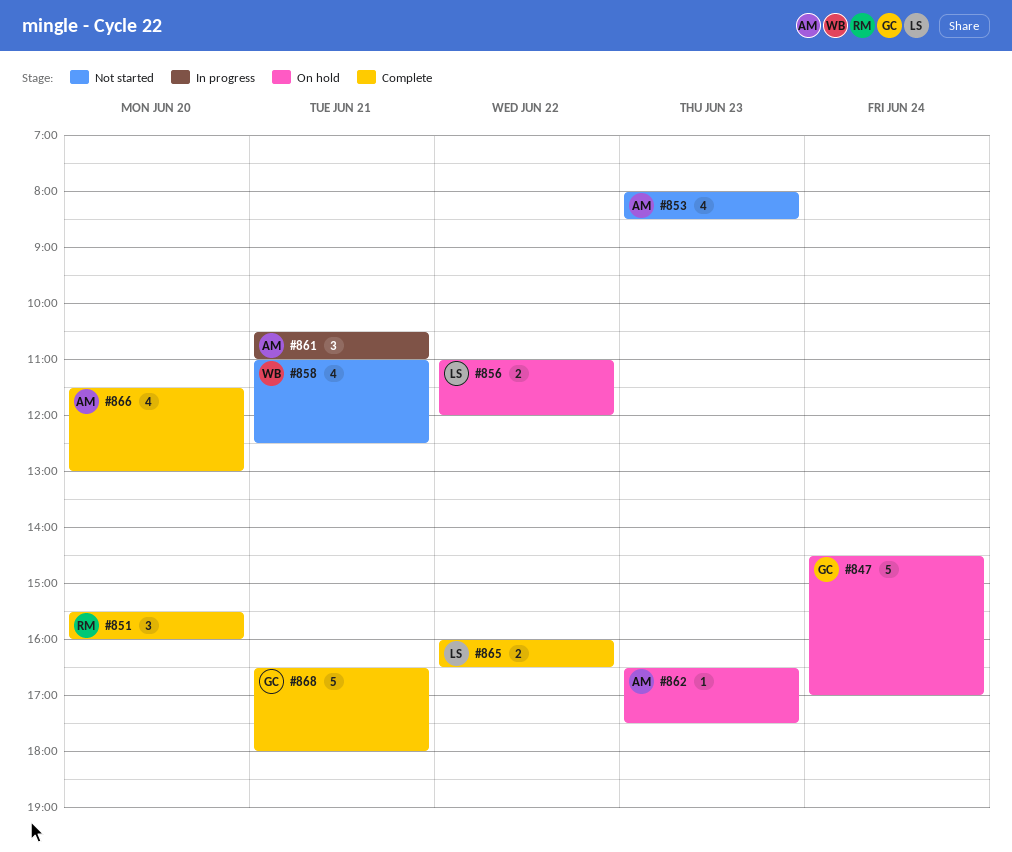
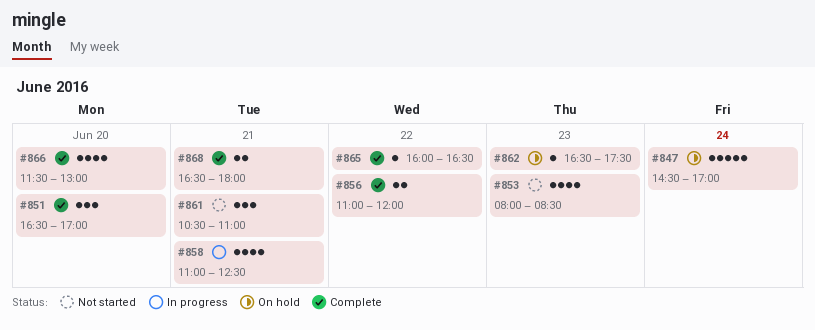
#851, begins: 15:30 -> 16:30
#851, ends: 16:00 -> 17:00
#856, status: On hold -> Complete
#858, status: Not started -> In progress
#861, status: In progress -> Not started
#865, estimate: 2 -> 1
#868, estimate: 5 -> 2

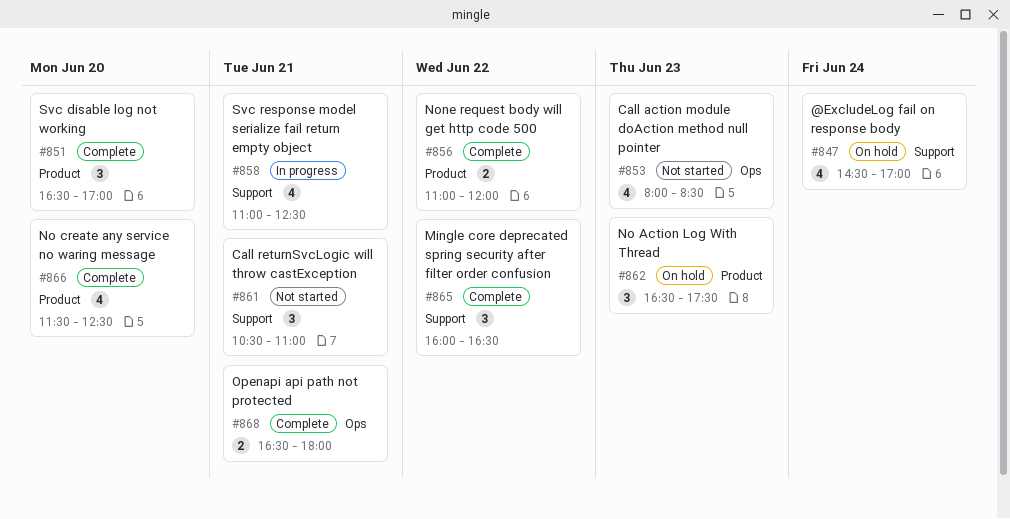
#847, estimate: 5 -> 4
#862, estimate: 1 -> 3
#865, estimate: 1 -> 3
#866, ends: 13:00 -> 12:30

